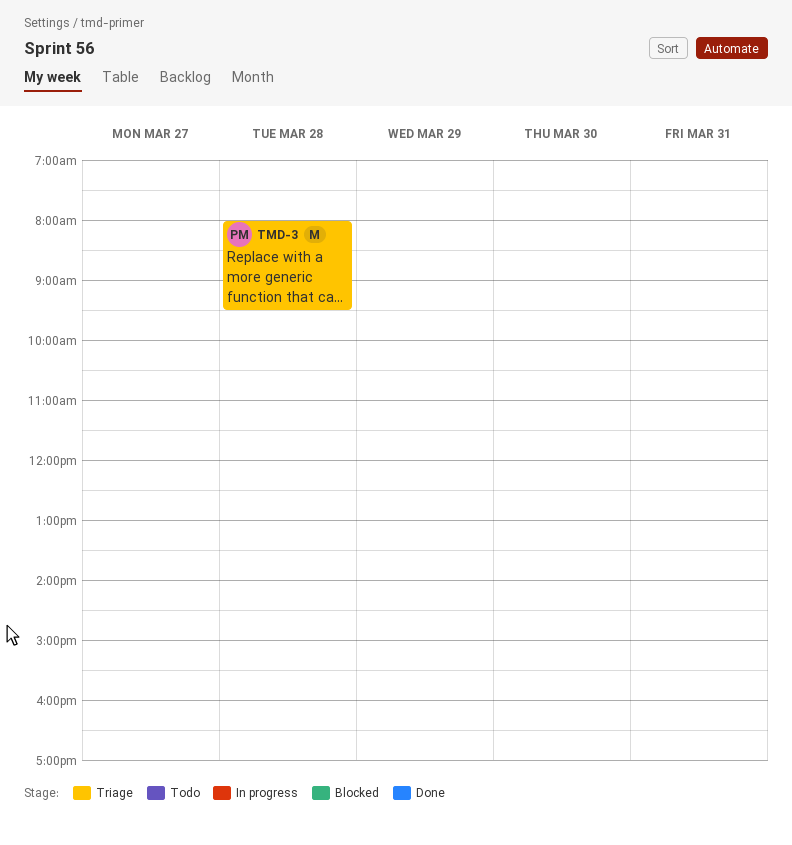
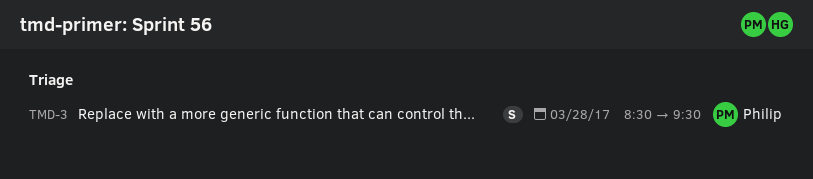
TMD-3, estimate: M -> S
TMD-3, begins: 08:00 -> 08:30

